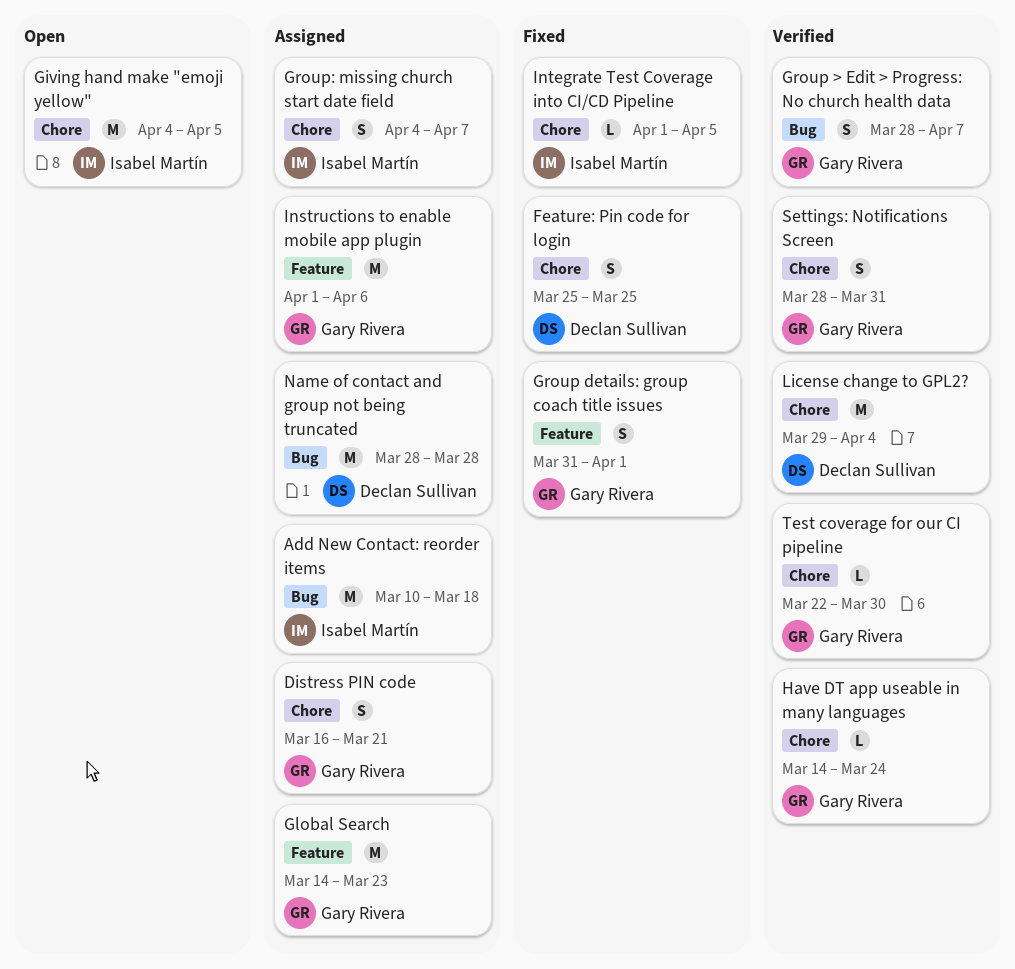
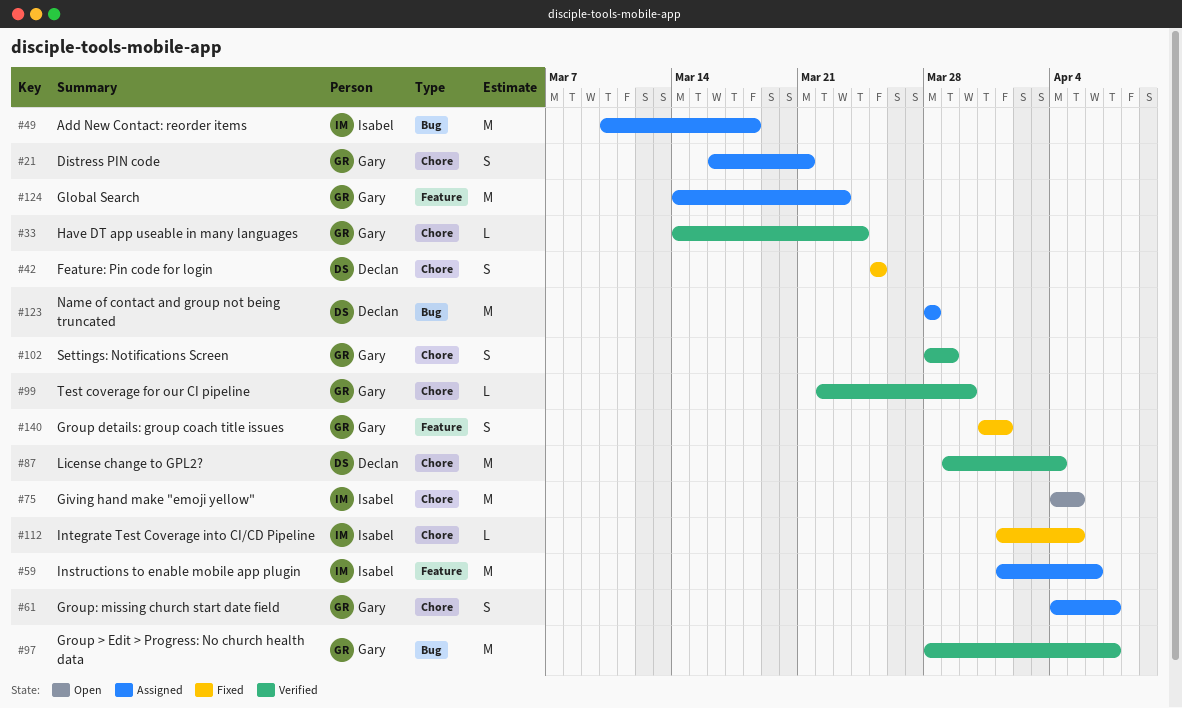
Group > Edit > Progress: No church health data, estimate: S -> M
Group: missing church start date field, owner: Isabel Martín -> Gary Rivera
Instructions to enable mobile app plugin, owner: Gary Rivera -> Isabel Martín
Settings: Notifications Screen, due: Mar 31 -> Mar 29

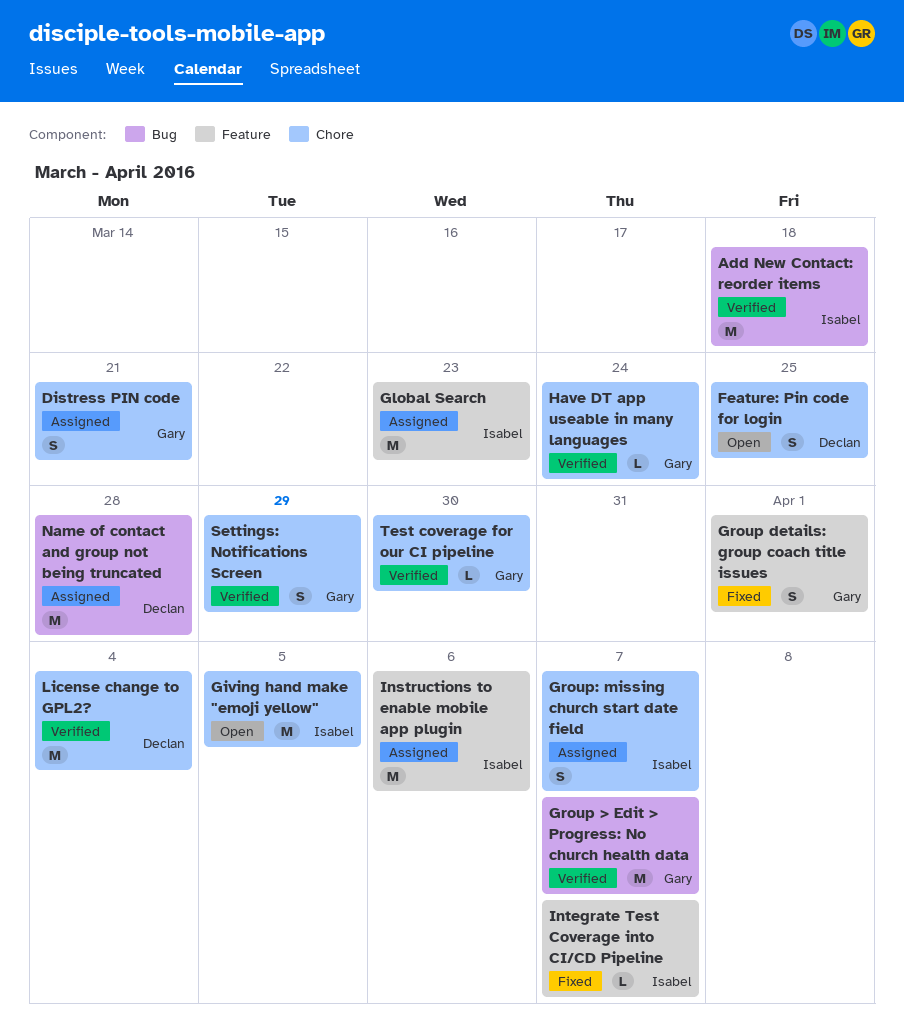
Add New Contact: reorder items, status: Assigned -> Verified
Feature: Pin code for login, status: Fixed -> Open
Global Search, owner: Gary -> Isabel
Group: missing church start date field, owner: Gary -> Isabel
Integrate Test Coverage into CI/CD Pipeline, label: Chore -> Feature
Integrate Test Coverage into CI/CD Pipeline, due: Apr 5 -> Apr 7

